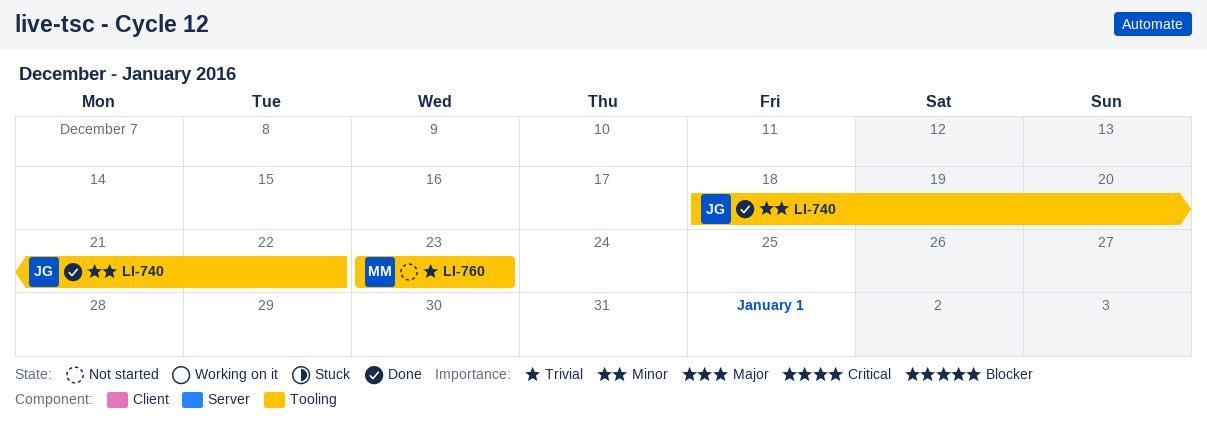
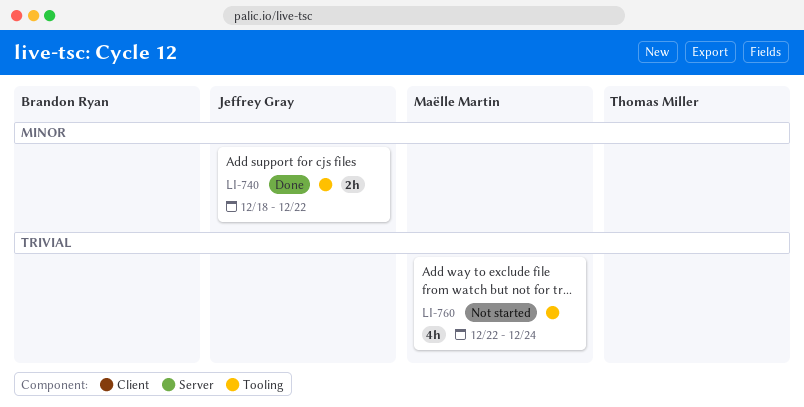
LI-760, start: Dec 23 -> Dec 22
LI-760, due: Dec 23 -> Dec 24

